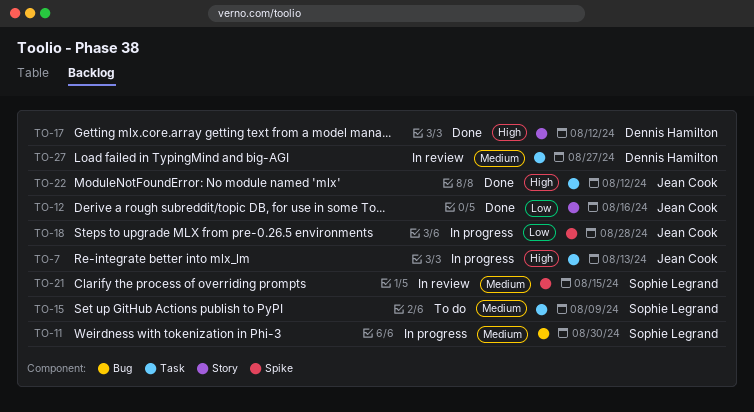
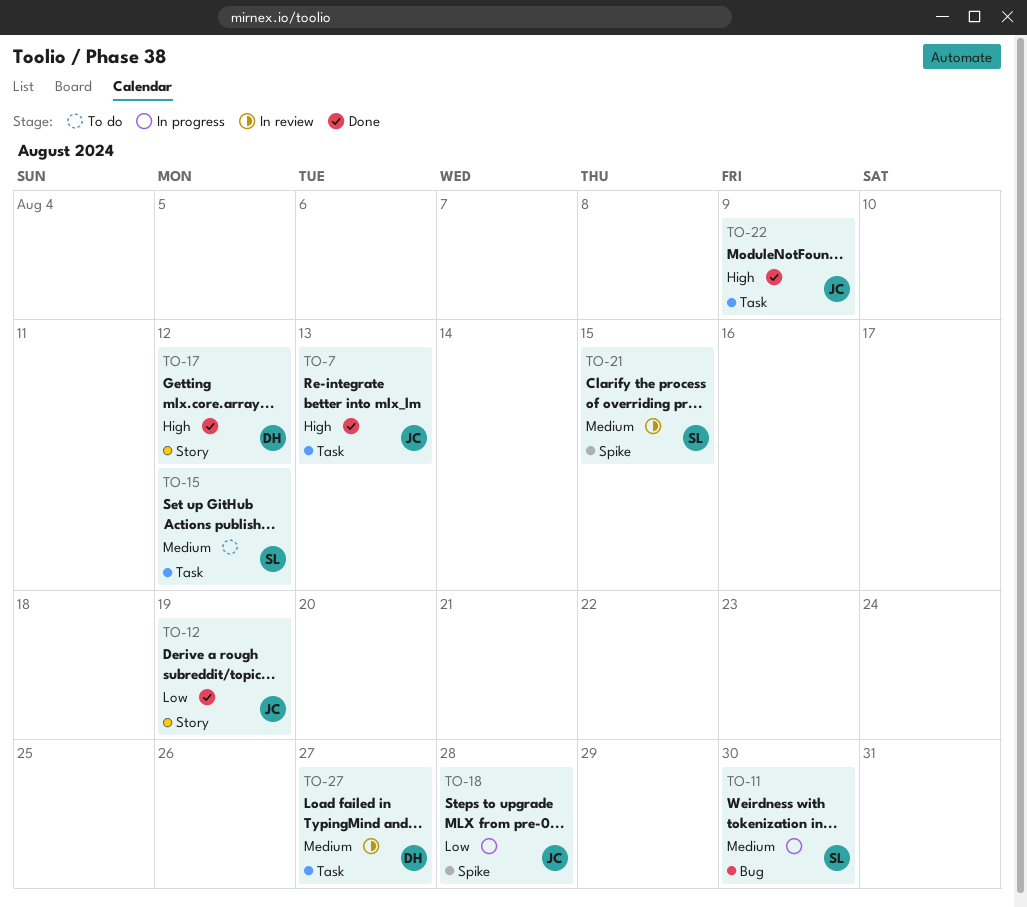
TO-7, status: In progress -> Done
TO-12, due: Aug 16 -> Aug 19
TO-15, due: Aug 9 -> Aug 12
TO-22, due: Aug 12 -> Aug 9

